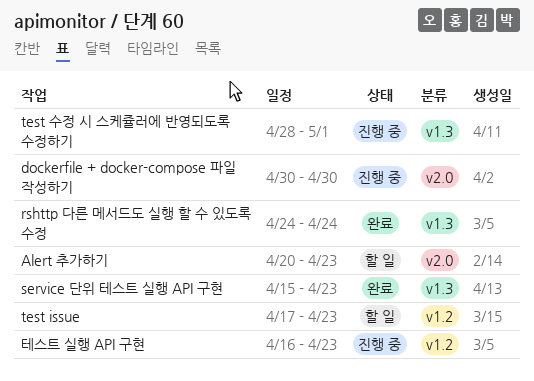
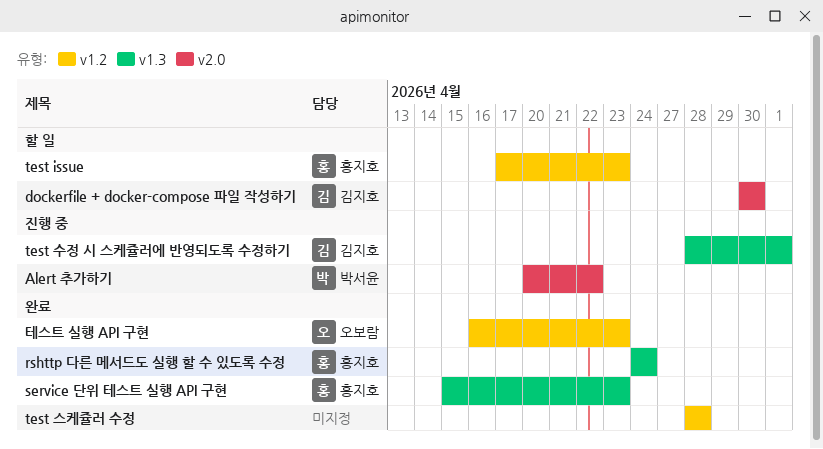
Alert 추가하기, status: 할 일 -> 진행 중
Alert 추가하기, due: Apr 23 -> Apr 22
dockerfile + docker-compose 파일 작성하기, status: 진행 중 -> 할 일
test 스케쥴러 수정: none -> present
테스트 실행 API 구현, status: 진행 중 -> 완료

